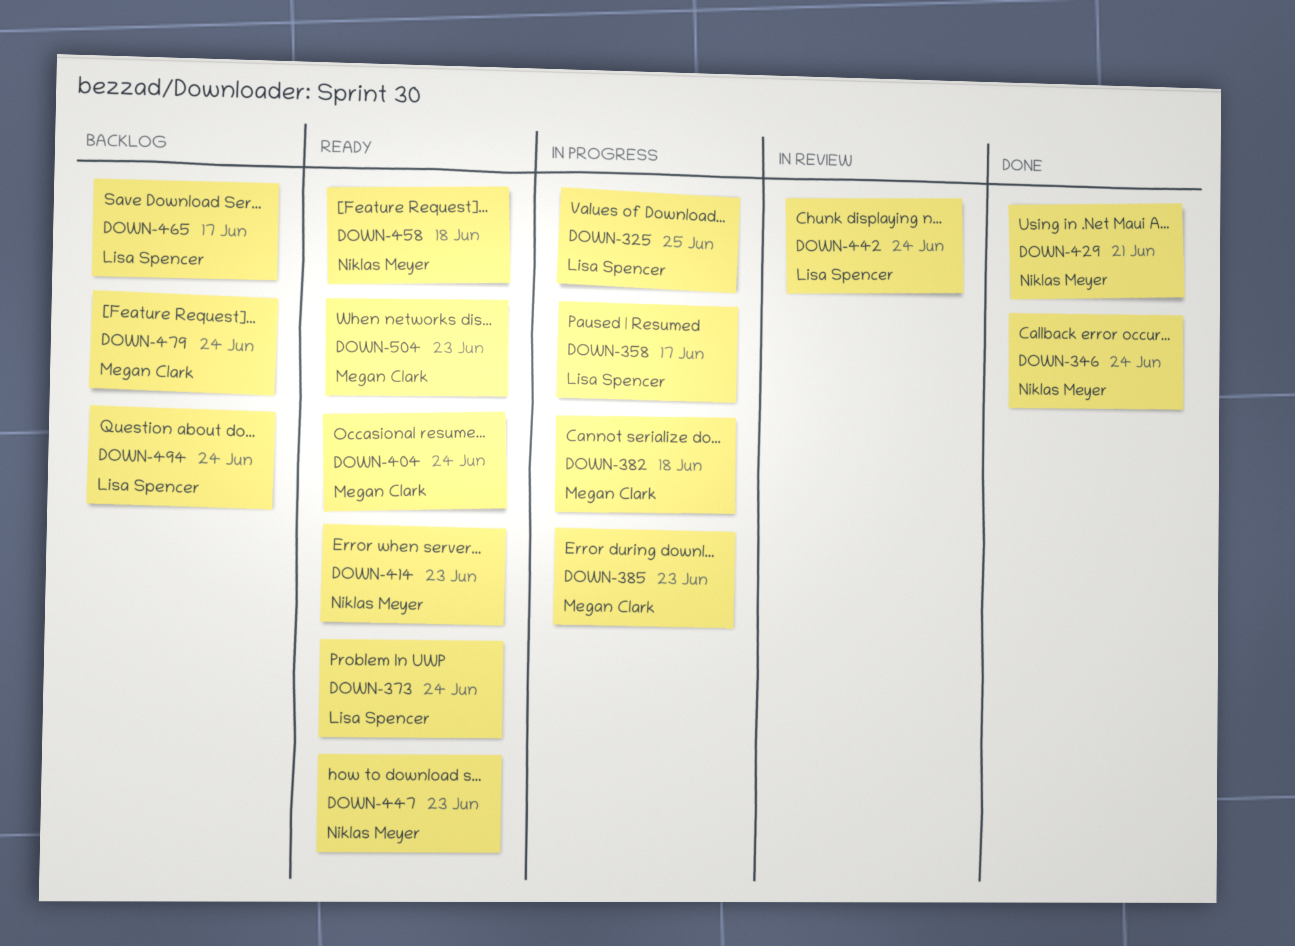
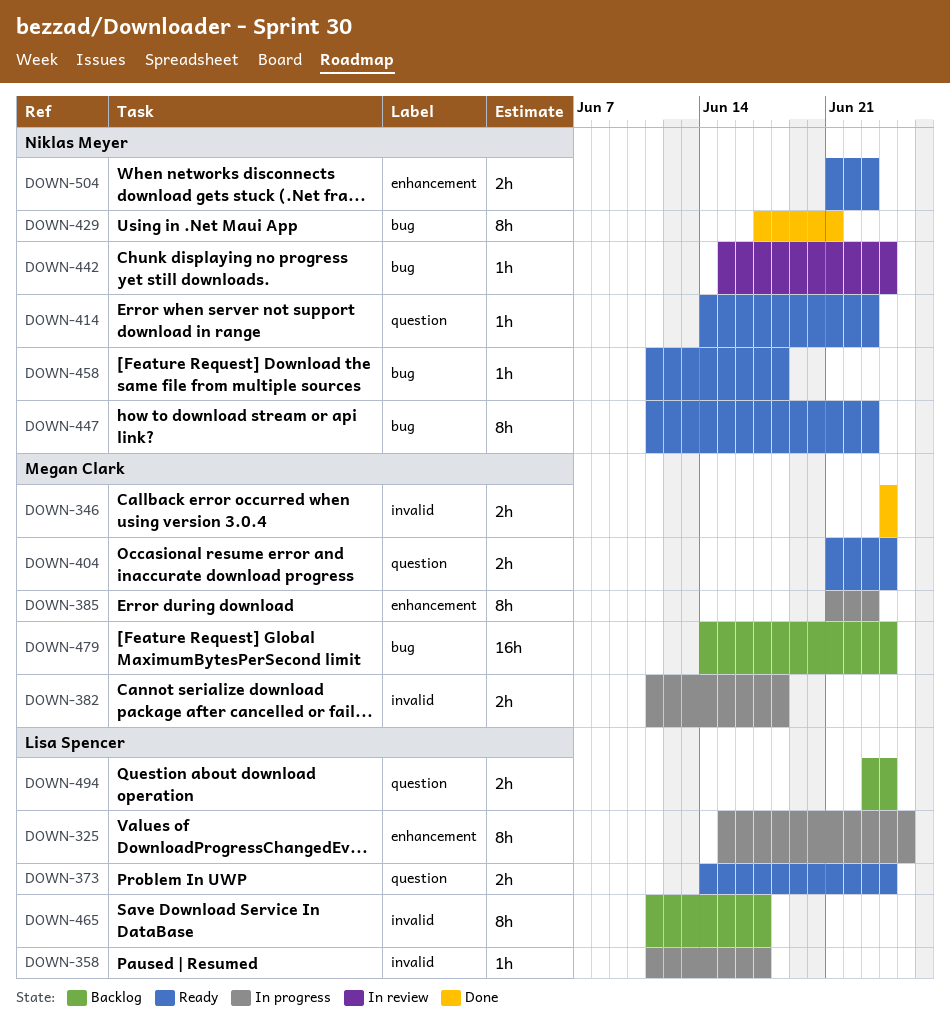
DOWN-346, owner: Niklas Meyer -> Megan Clark
DOWN-442, owner: Lisa Spencer -> Niklas Meyer
DOWN-504, owner: Megan Clark -> Niklas Meyer

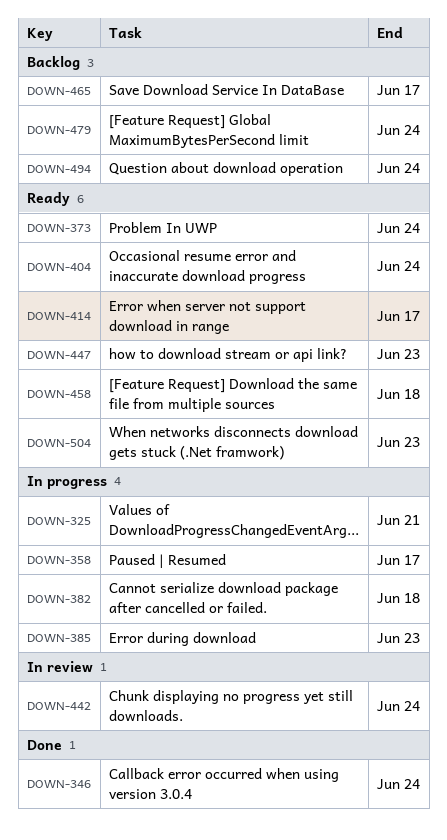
DOWN-325, due: Jun 25 -> Jun 21
DOWN-414, due: Jun 23 -> Jun 17
DOWN-429: present -> none

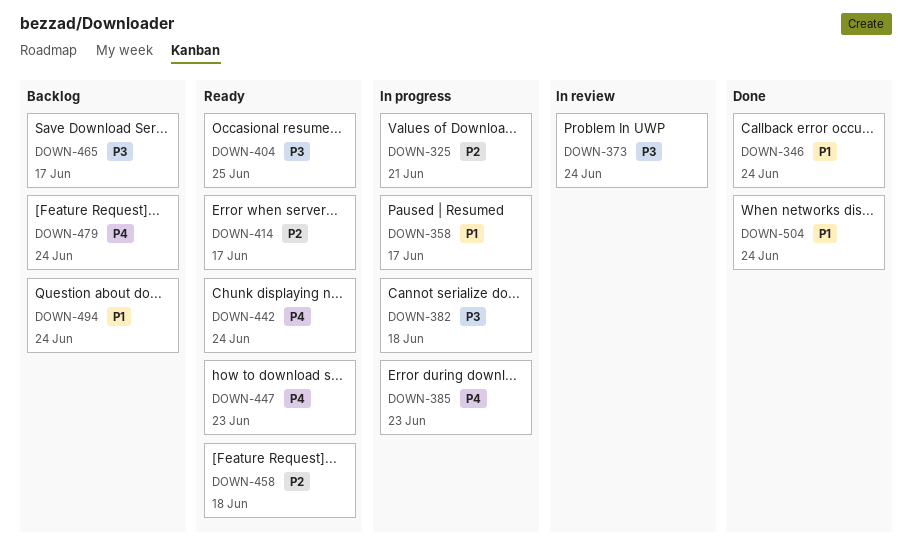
DOWN-373, status: Ready -> In review
DOWN-404, due: Jun 24 -> Jun 25
DOWN-442, status: In review -> Ready
DOWN-504, status: Ready -> Done
DOWN-504, due: Jun 23 -> Jun 24

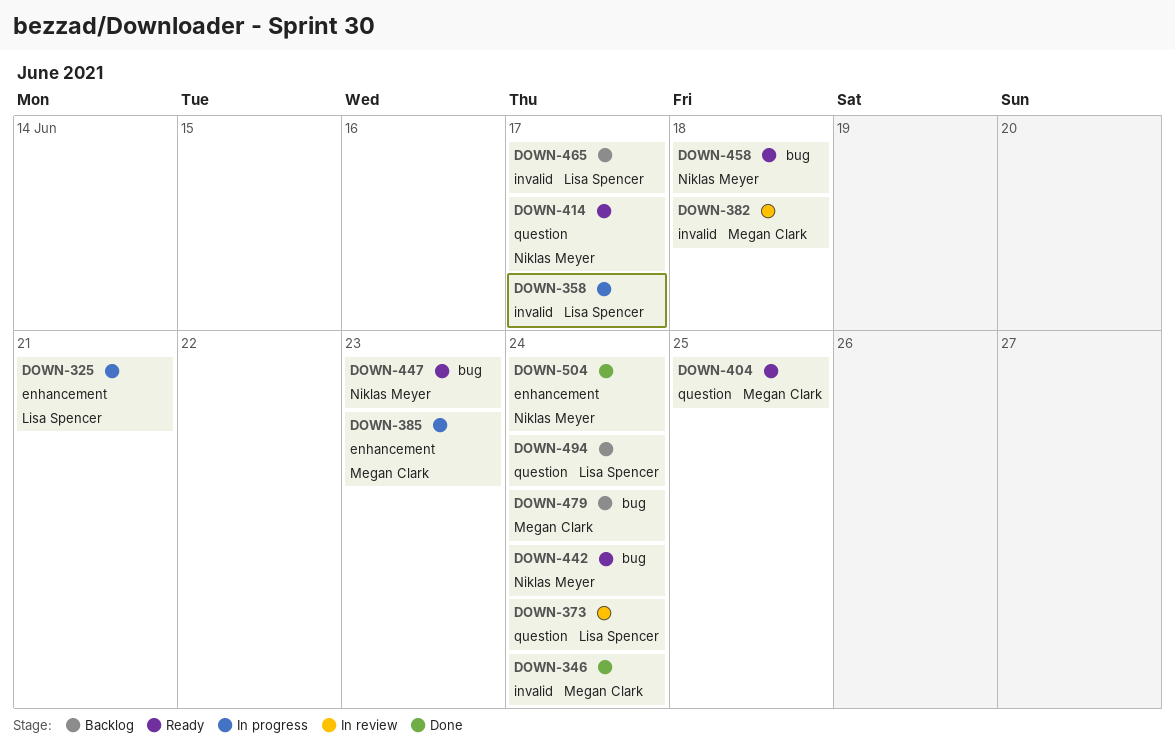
DOWN-382, status: In progress -> In review

